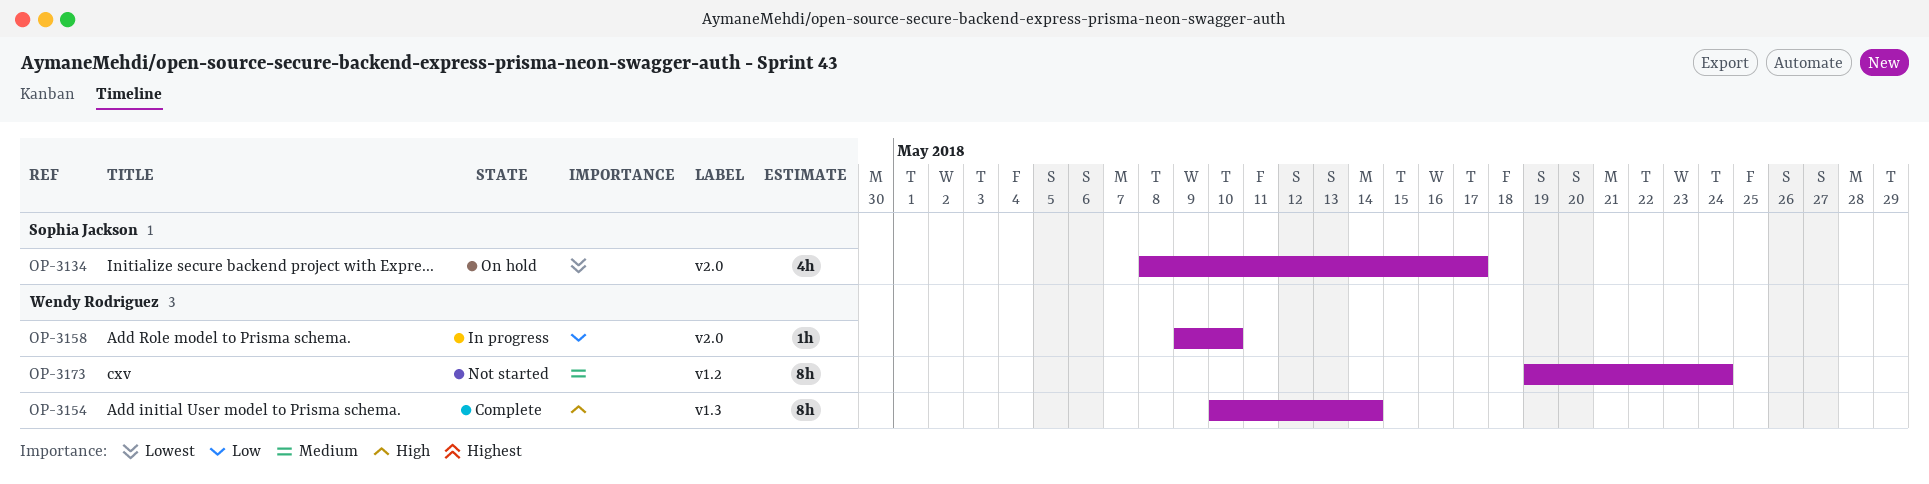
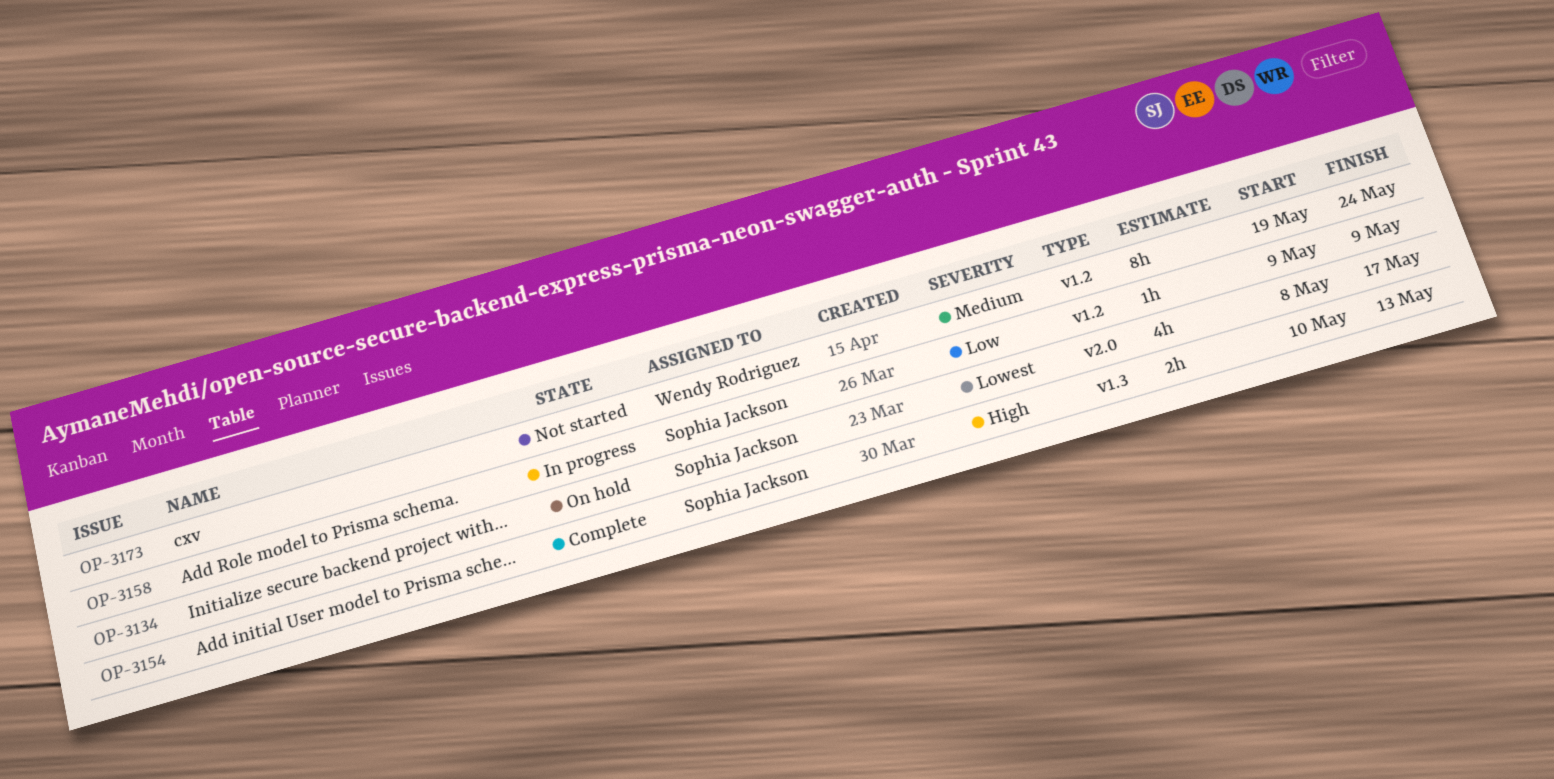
OP-3154, owner: Wendy Rodriguez -> Sophia Jackson
OP-3154, estimate: 8h -> 2h
OP-3154, due: May 14 -> May 13
OP-3158, owner: Wendy Rodriguez -> Sophia Jackson
OP-3158, label: v2.0 -> v1.2
OP-3158, due: May 10 -> May 9

